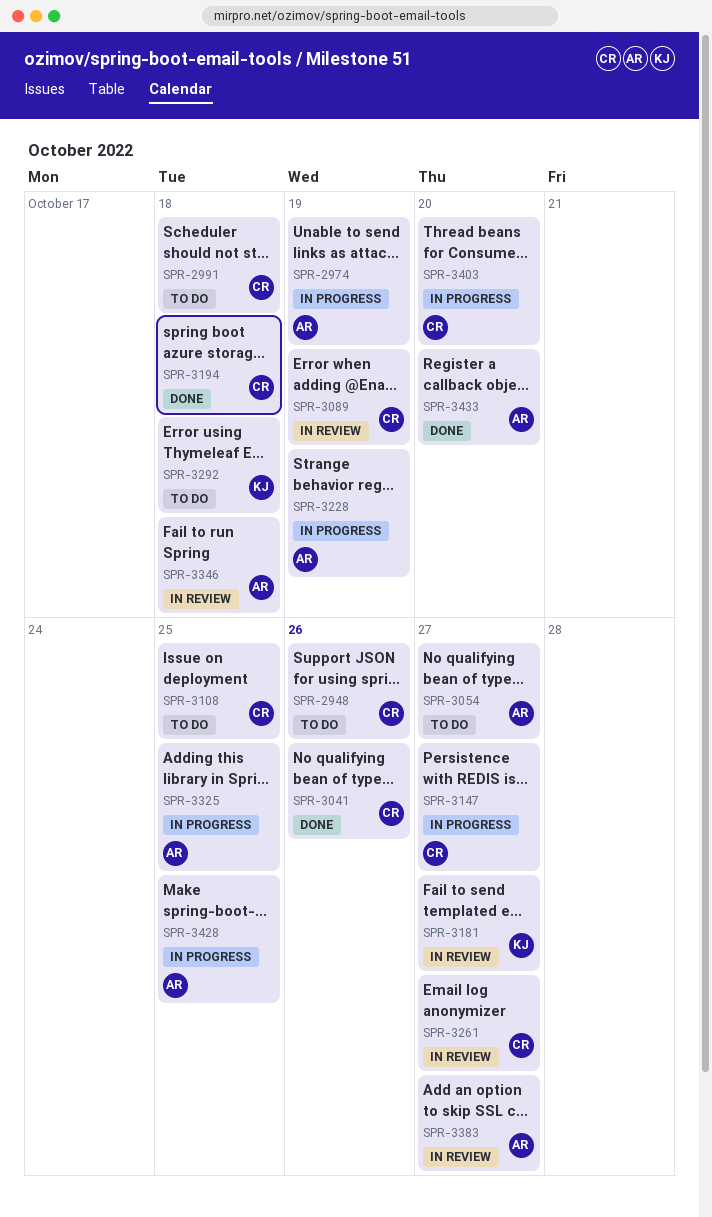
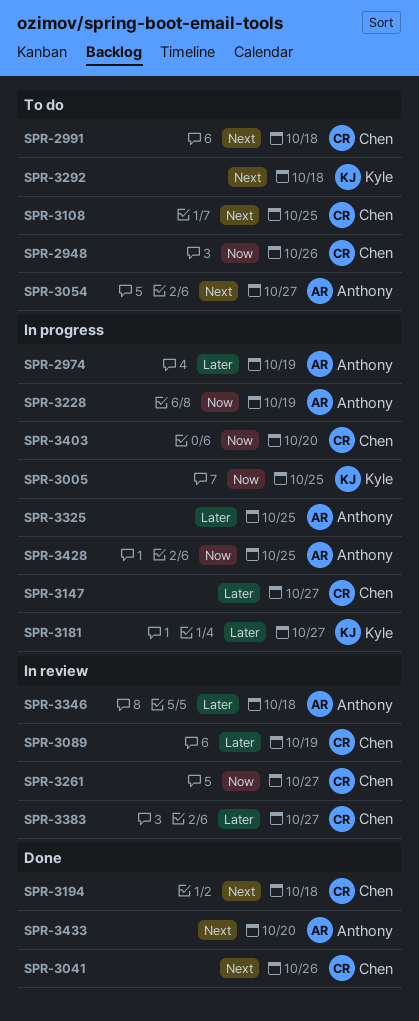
SPR-3005: none -> present
SPR-3181, status: In review -> In progress
SPR-3383, owner: Anthony -> Chen

